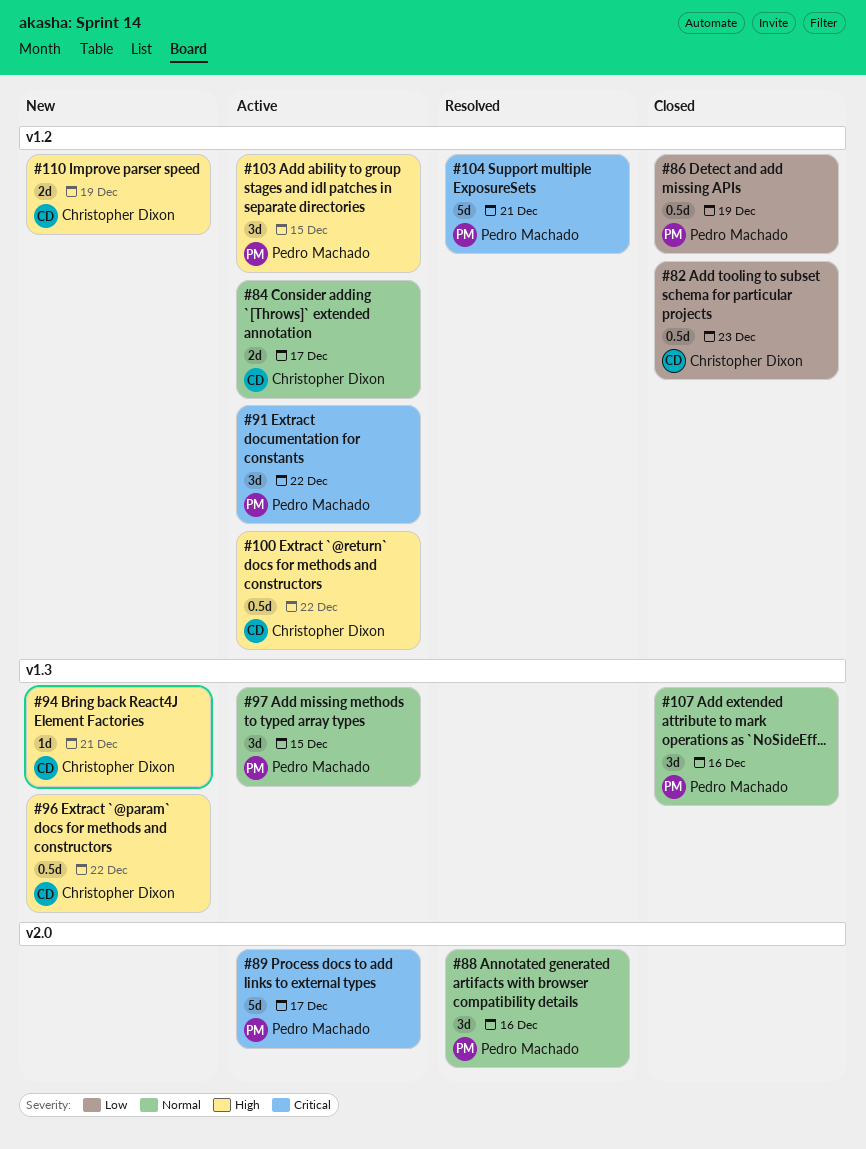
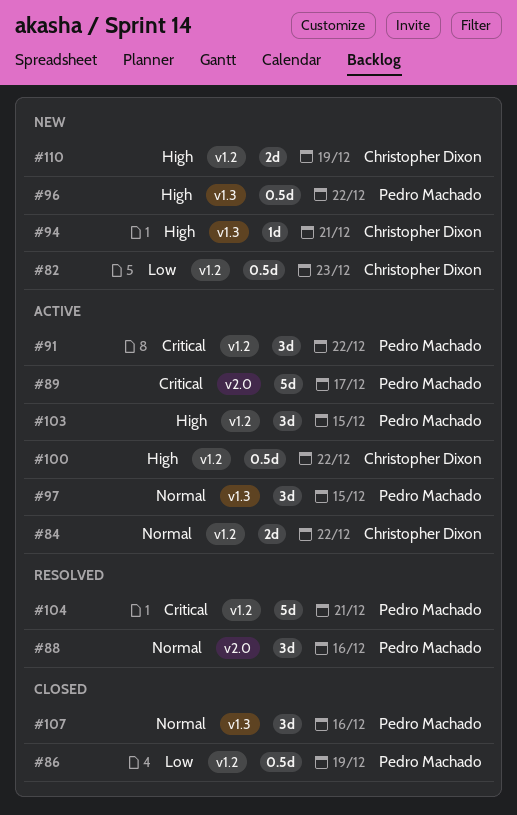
#82, status: Closed -> New
#84, due: Dec 17 -> Dec 22
#96, owner: Christopher Dixon -> Pedro Machado

